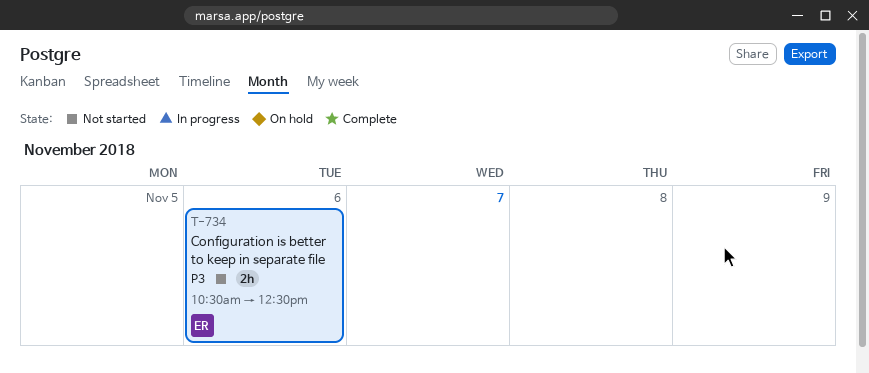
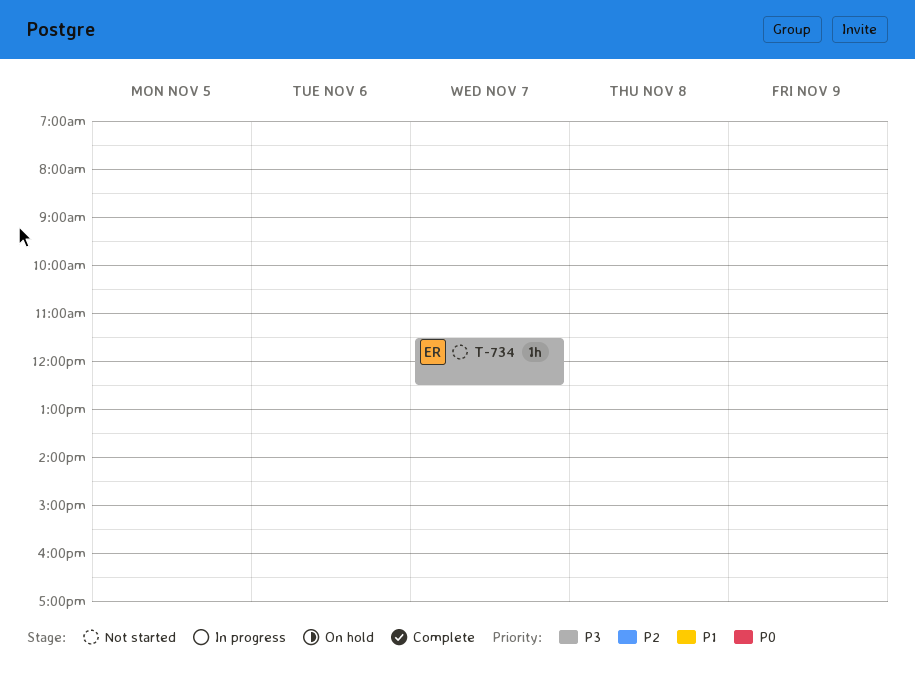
T-734, estimate: 2h -> 1h
T-734, day: Nov 6 -> Nov 7
T-734, begins: 10:30 -> 11:30

